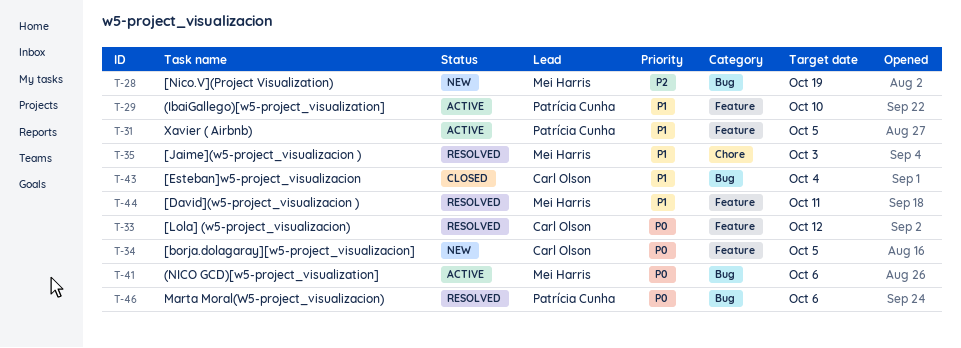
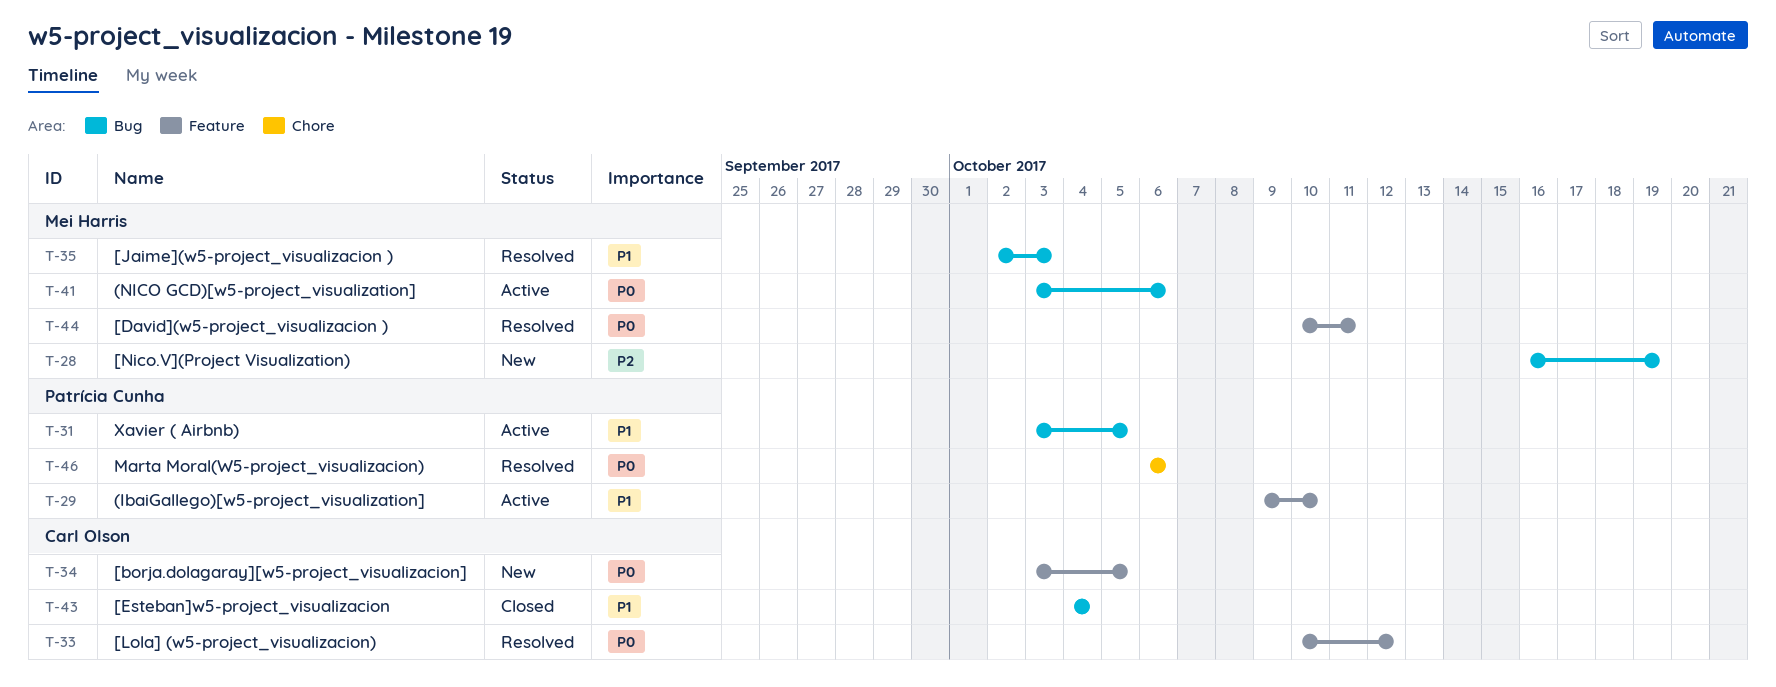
T-31, label: Feature -> Bug
T-35, label: Chore -> Bug
T-44, priority: P1 -> P0
T-46, label: Bug -> Chore

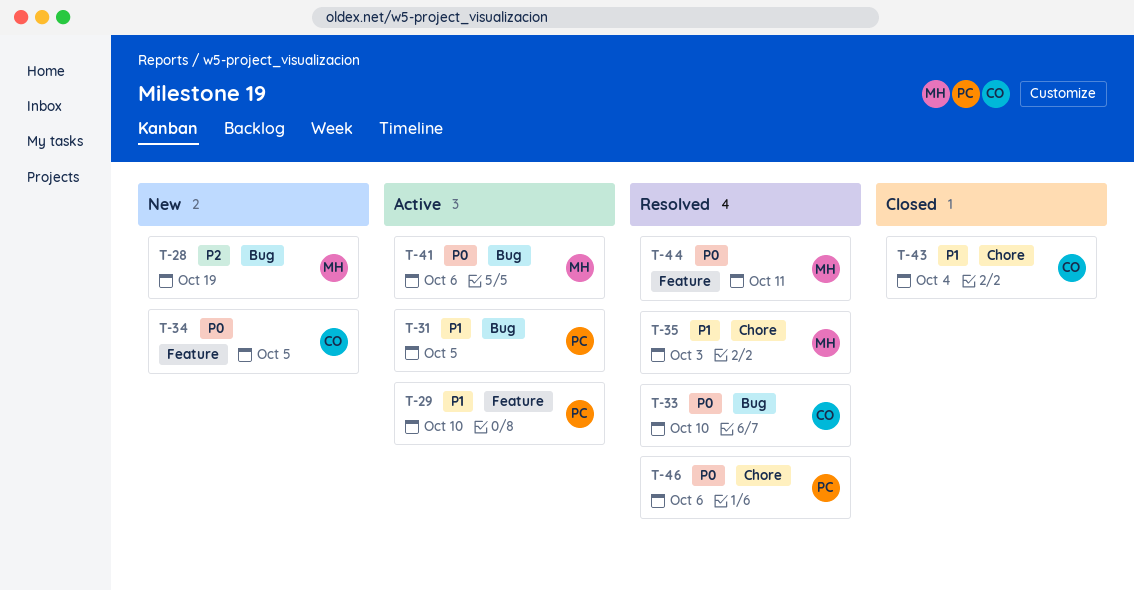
T-33, label: Feature -> Bug
T-33, due: Oct 12 -> Oct 10
T-35, label: Bug -> Chore
T-43, label: Bug -> Chore

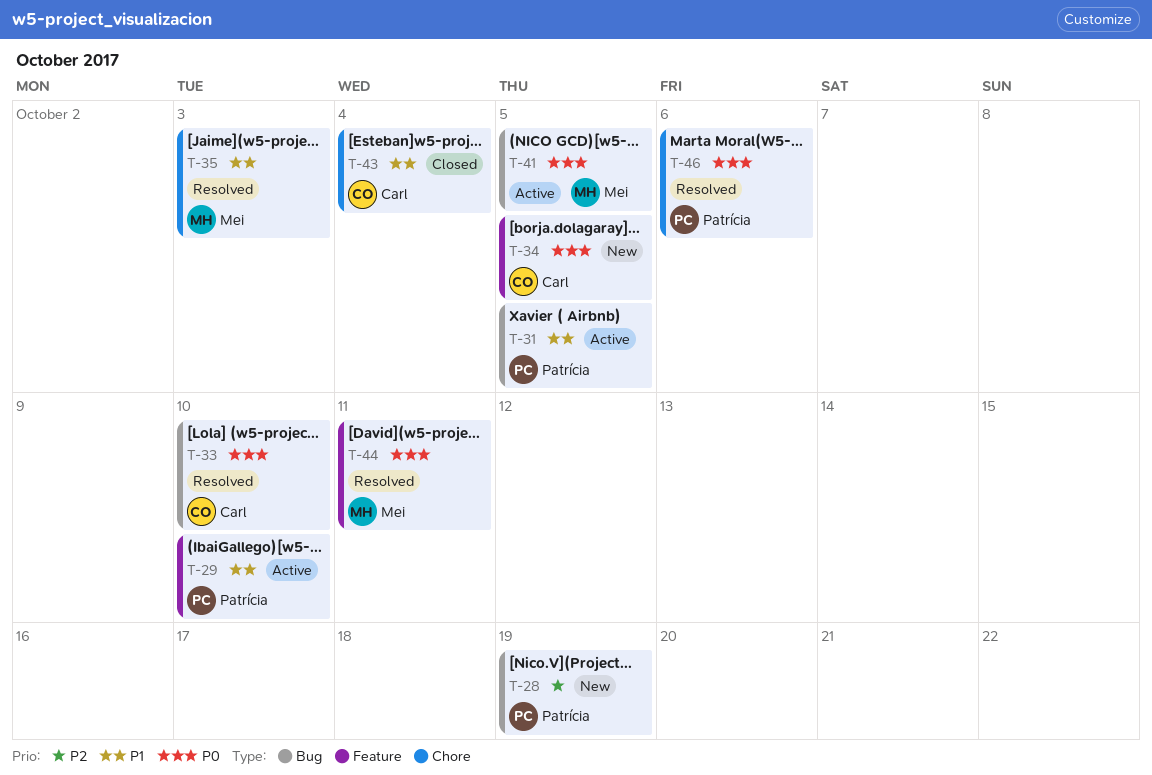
T-28, owner: Mei -> Patrícia
T-41, due: Oct 6 -> Oct 5

